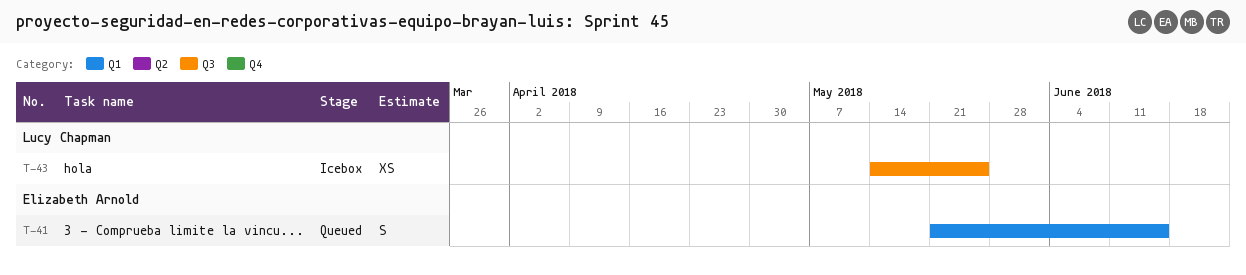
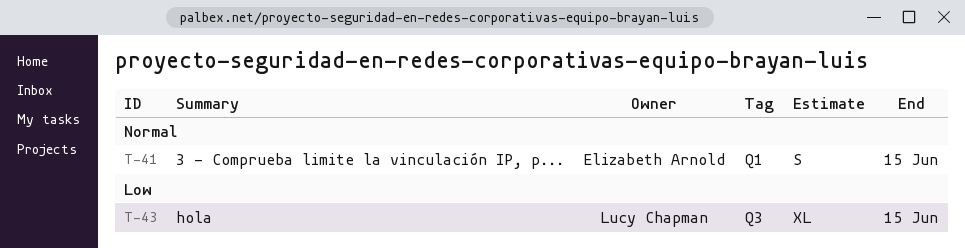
T-43, estimate: XS -> XL
T-43, due: May 25 -> Jun 15

